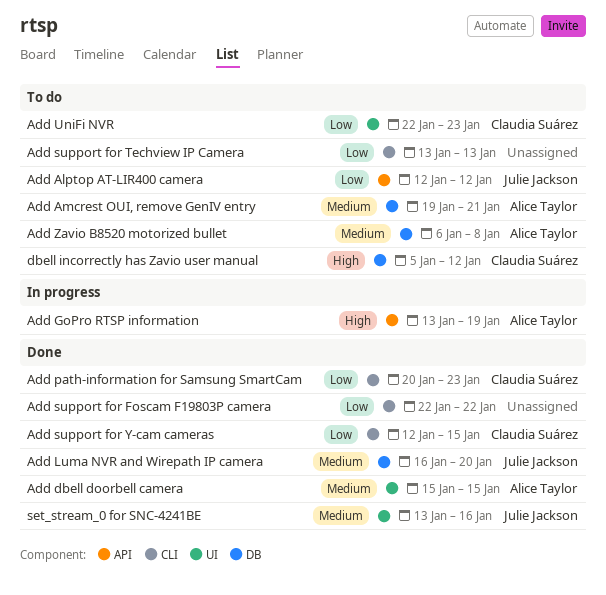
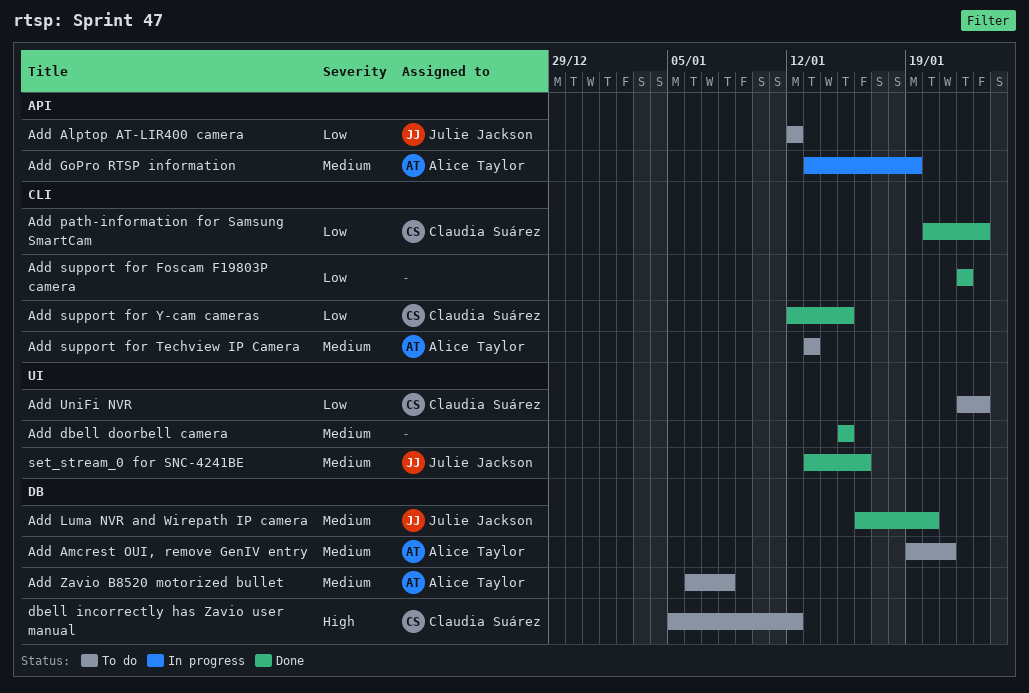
Add dbell doorbell camera, owner: Alice Taylor -> none
Add GoPro RTSP information, priority: High -> Medium
Add support for Techview IP Camera, owner: none -> Alice Taylor
Add support for Techview IP Camera, priority: Low -> Medium

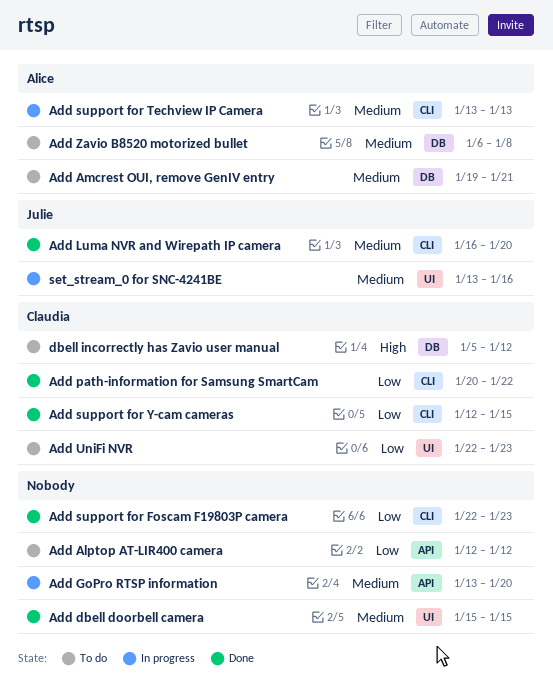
Add Alptop AT-LIR400 camera, owner: Julie Jackson -> none
Add GoPro RTSP information, owner: Alice Taylor -> none
Add GoPro RTSP information, due: Jan 19 -> Jan 20
Add Luma NVR and Wirepath IP camera, label: DB -> CLI
Add path-information for Samsung SmartCam, due: Jan 23 -> Jan 22
Add support for Foscam F19803P camera, due: Jan 22 -> Jan 23
Add support for Techview IP Camera, status: To do -> In progress
set_stream_0 for SNC-4241BE, status: Done -> In progress

